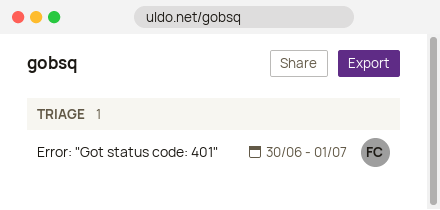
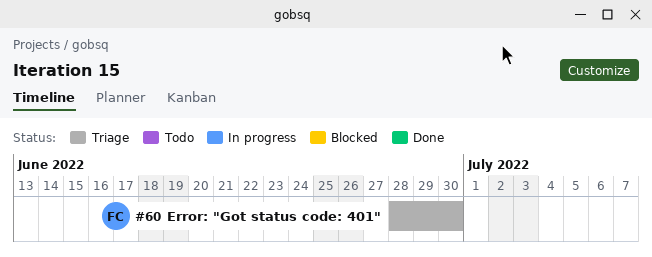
Error: "Got status code: 401", start: Jun 30 -> Jun 28
Error: "Got status code: 401", due: Jul 1 -> Jun 30

